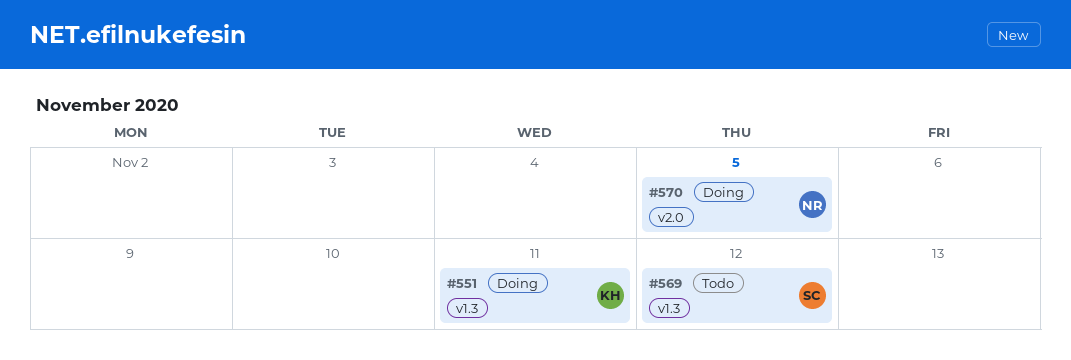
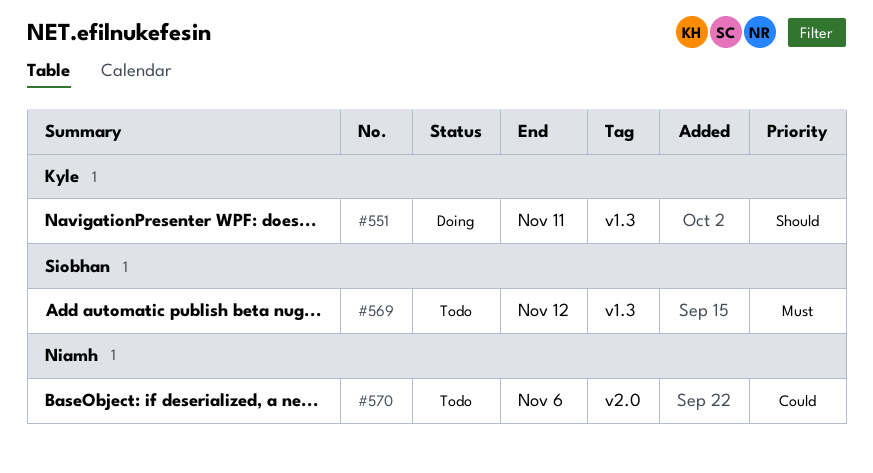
#570, status: Doing -> Todo
#570, due: Nov 5 -> Nov 6

